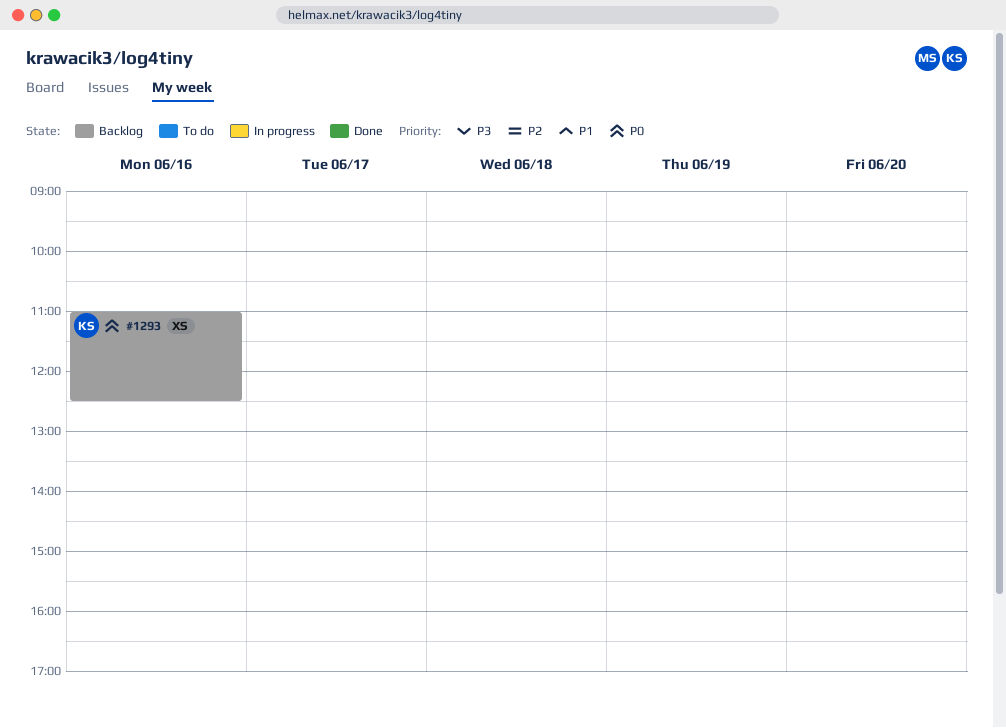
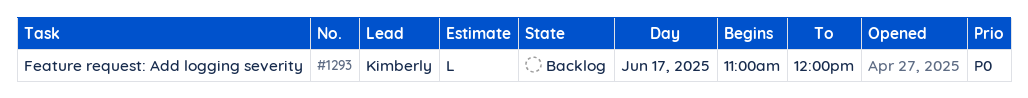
#1293, estimate: XS -> L
#1293, day: Jun 16 -> Jun 17
#1293, ends: 12:30 -> 12:00

